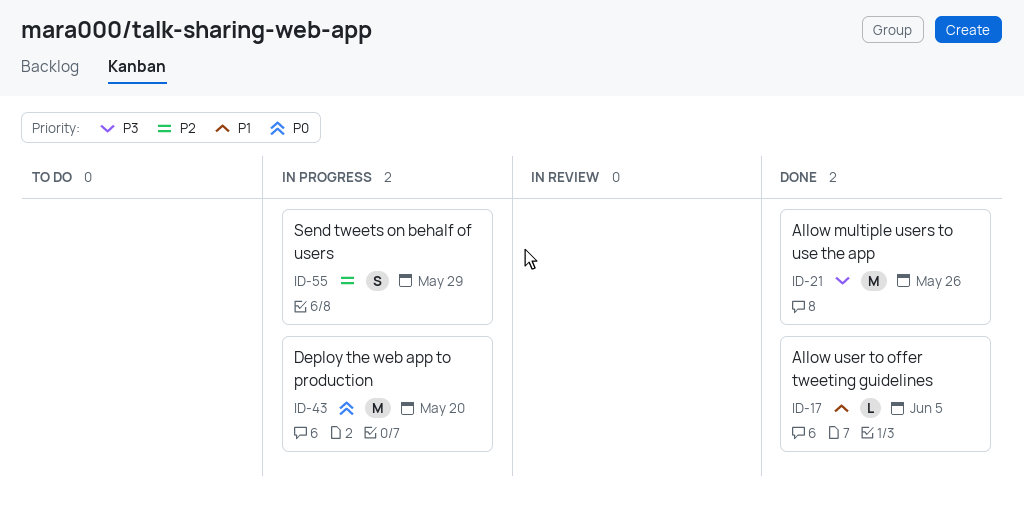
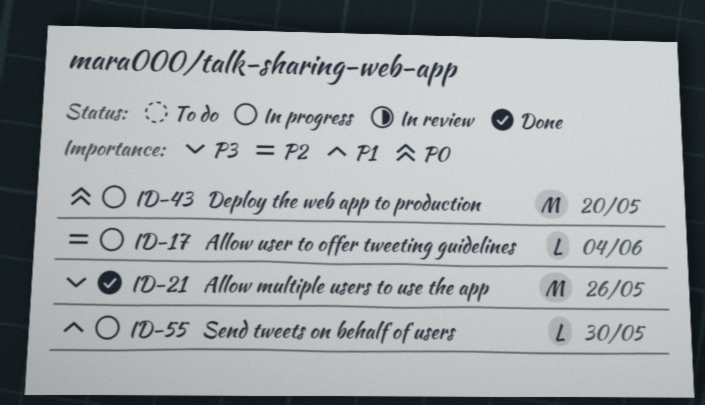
ID-17, status: Done -> In progress
ID-17, priority: P1 -> P2
ID-17, due: Jun 5 -> Jun 4
ID-55, priority: P2 -> P1
ID-55, estimate: S -> L
ID-55, due: May 29 -> May 30

